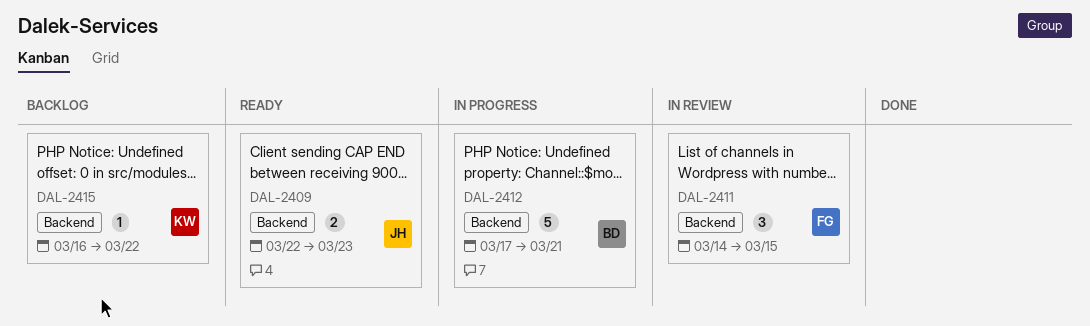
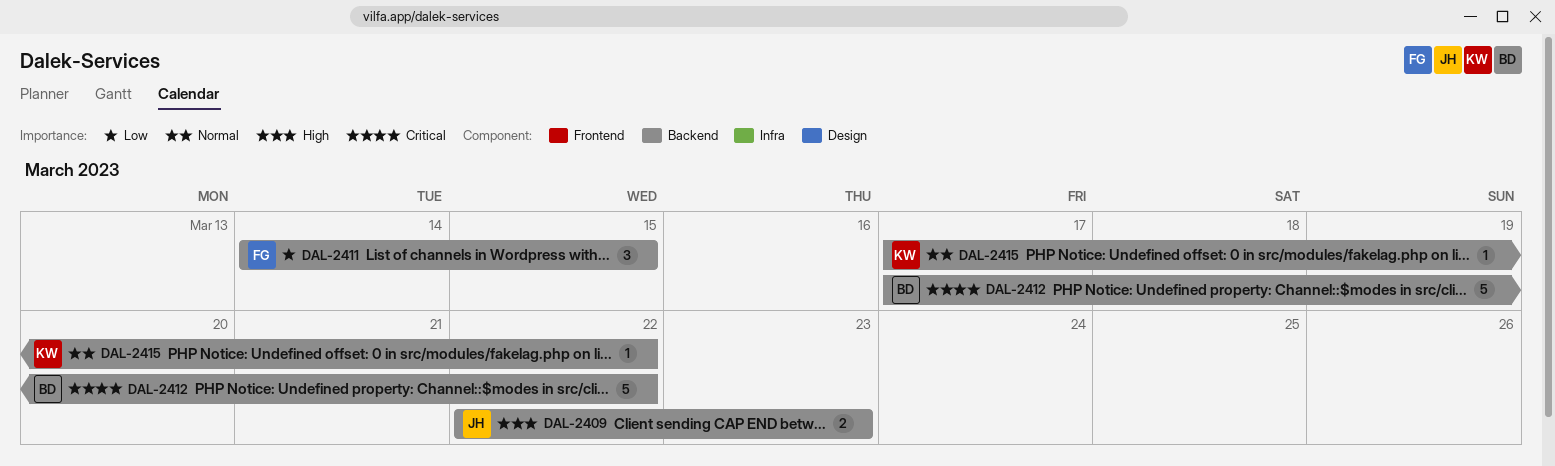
DAL-2412, due: Mar 21 -> Mar 22
DAL-2415, start: Mar 16 -> Mar 17

